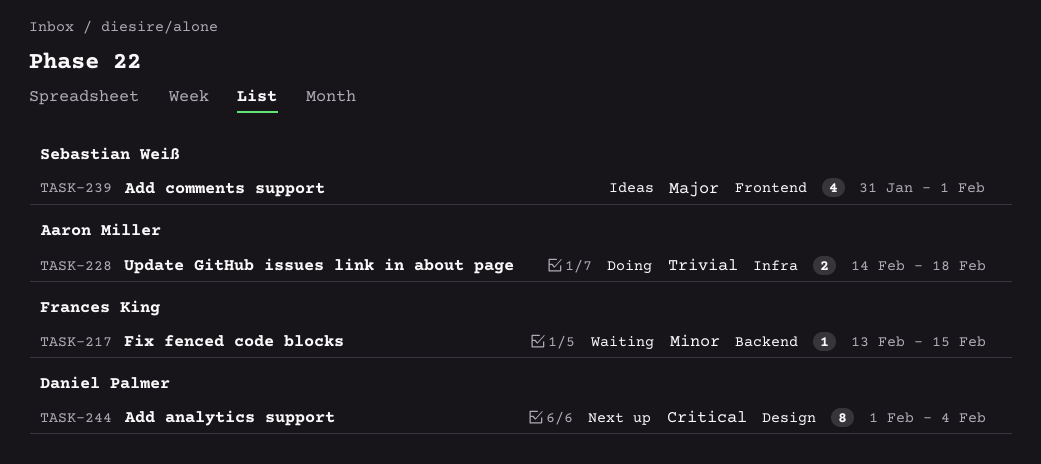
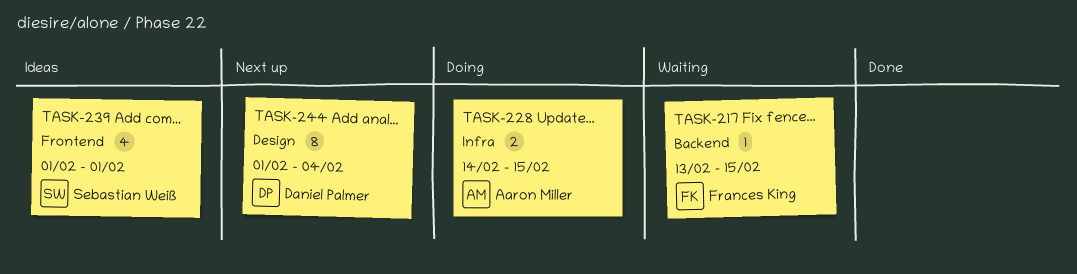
TASK-228, due: Feb 18 -> Feb 15
TASK-239, start: Jan 31 -> Feb 1

